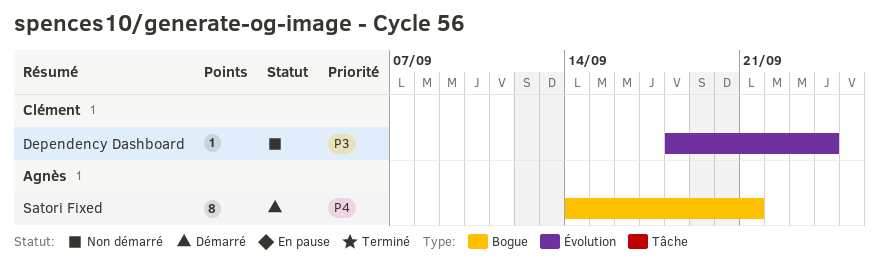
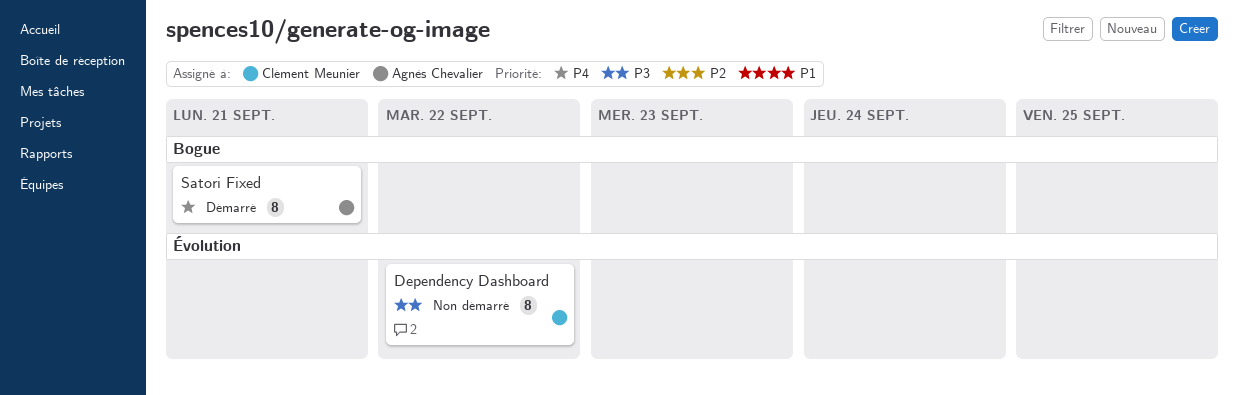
Dependency Dashboard, estimate: 1 -> 8
Dependency Dashboard, due: Sep 24 -> Sep 22

